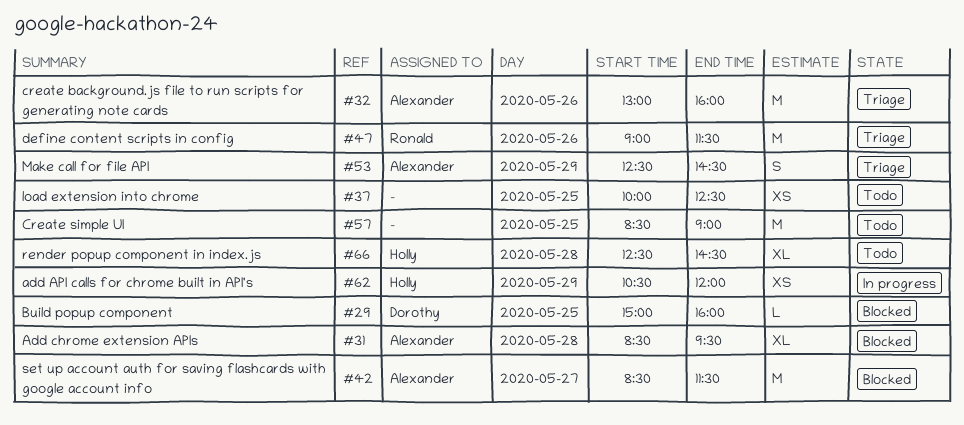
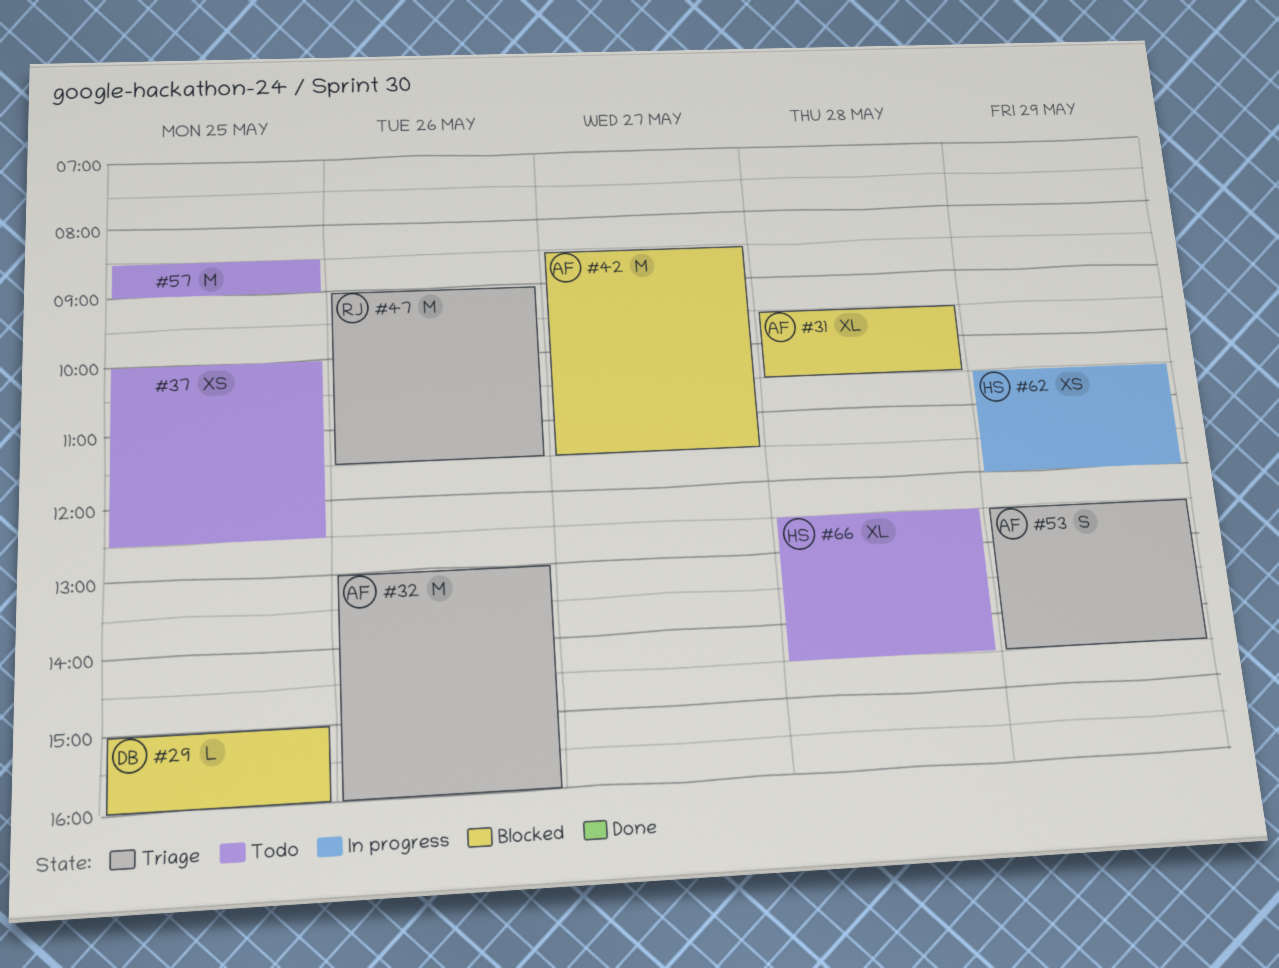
#31, begins: 08:30 -> 09:30
#31, ends: 09:30 -> 10:30

